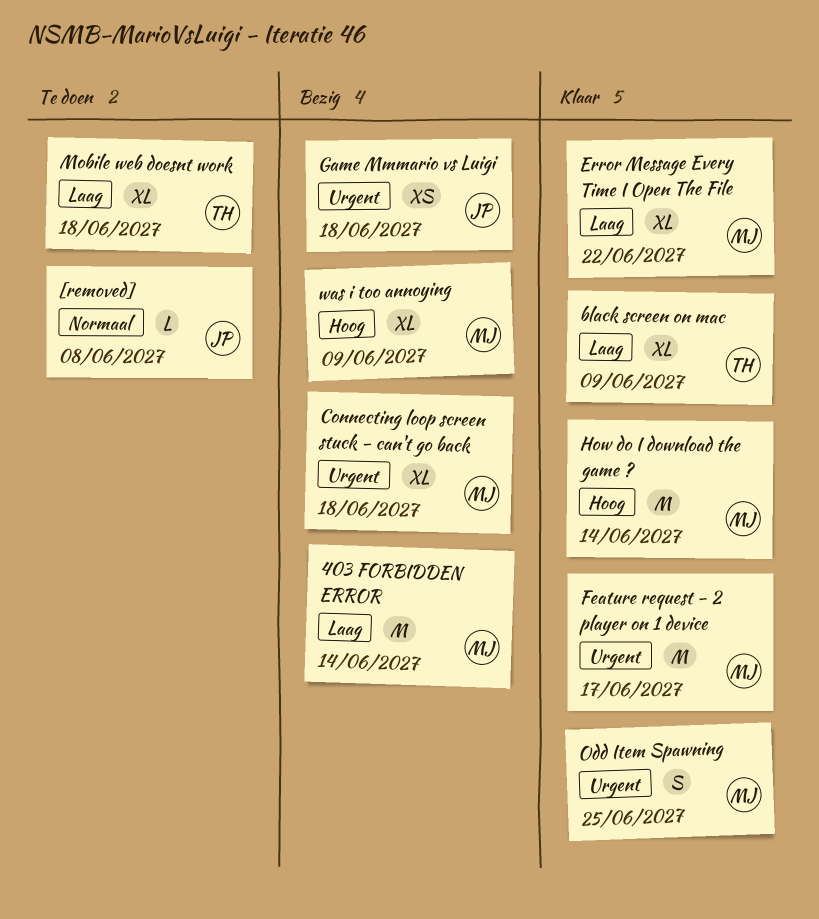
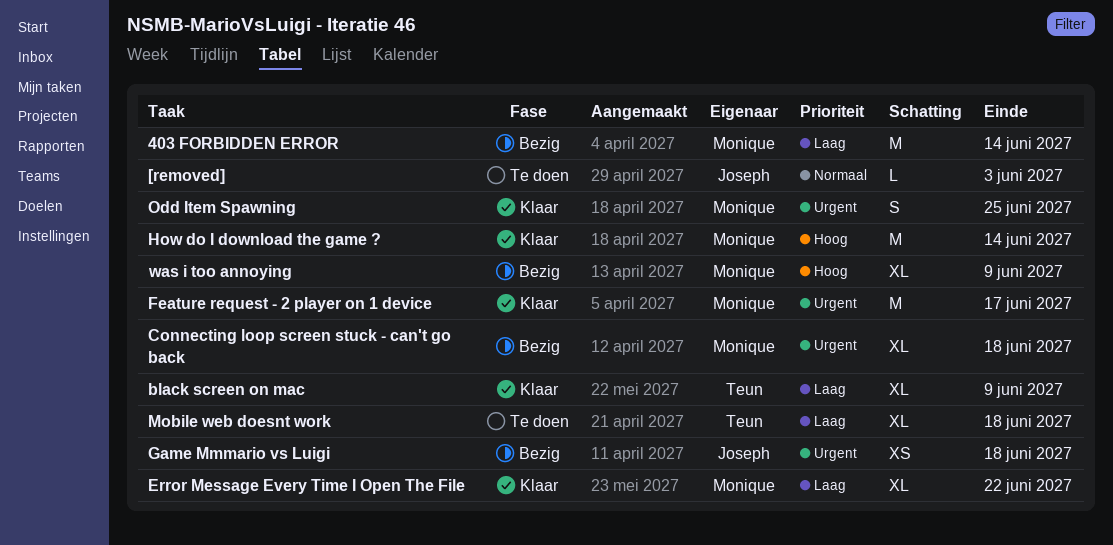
[removed], due: Jun 8 -> Jun 3

